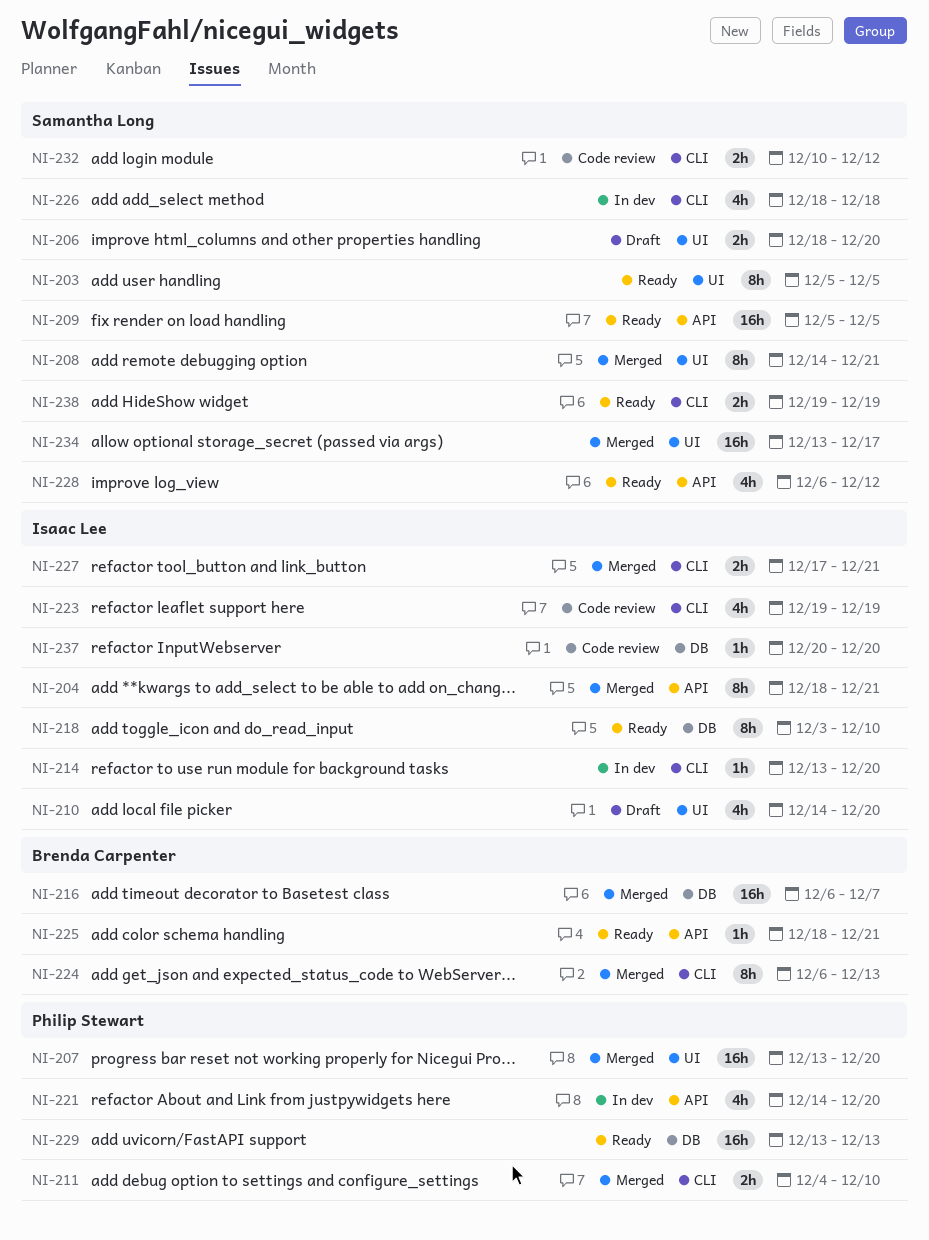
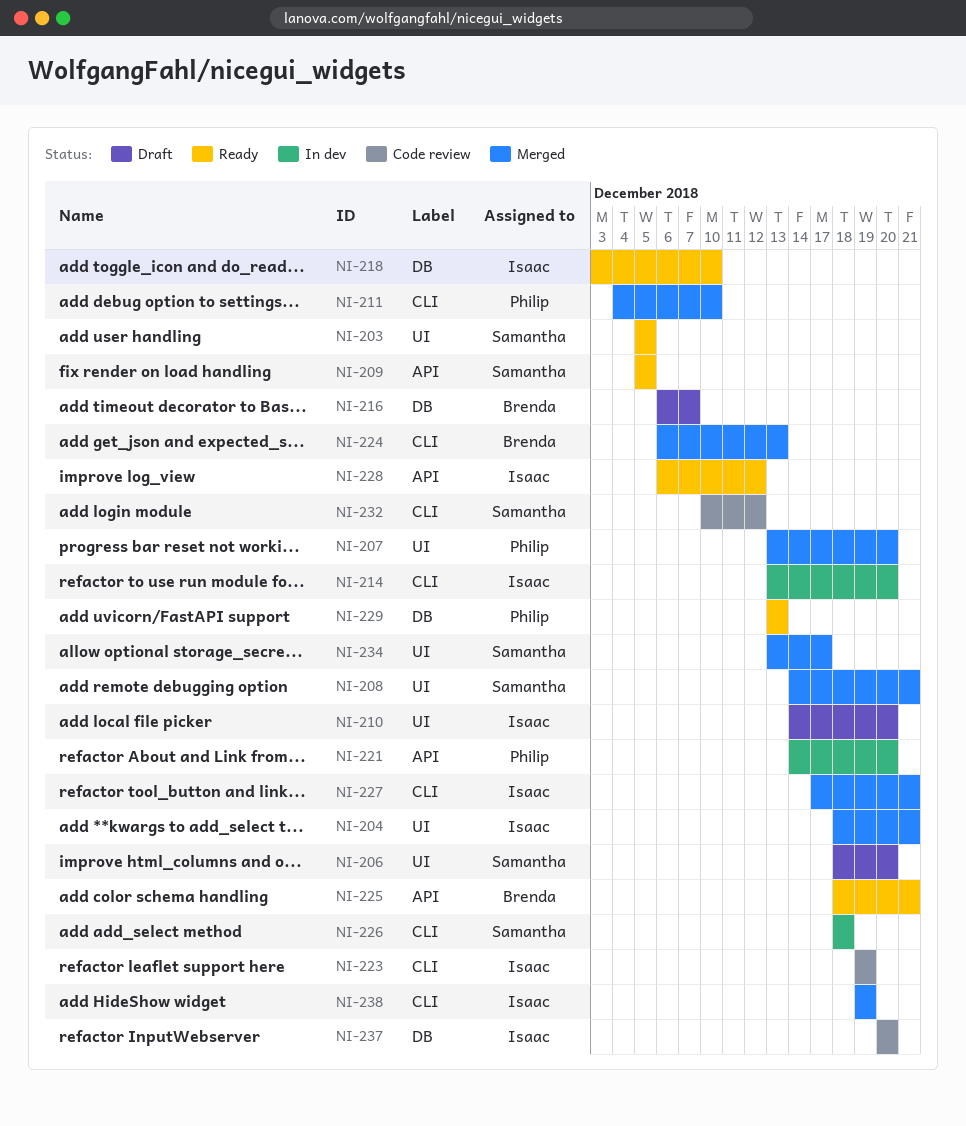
NI-204, label: API -> UI
NI-216, status: Merged -> Draft
NI-228, owner: Samantha Long -> Isaac Lee
NI-238, status: Ready -> Merged
NI-238, owner: Samantha Long -> Isaac Lee

